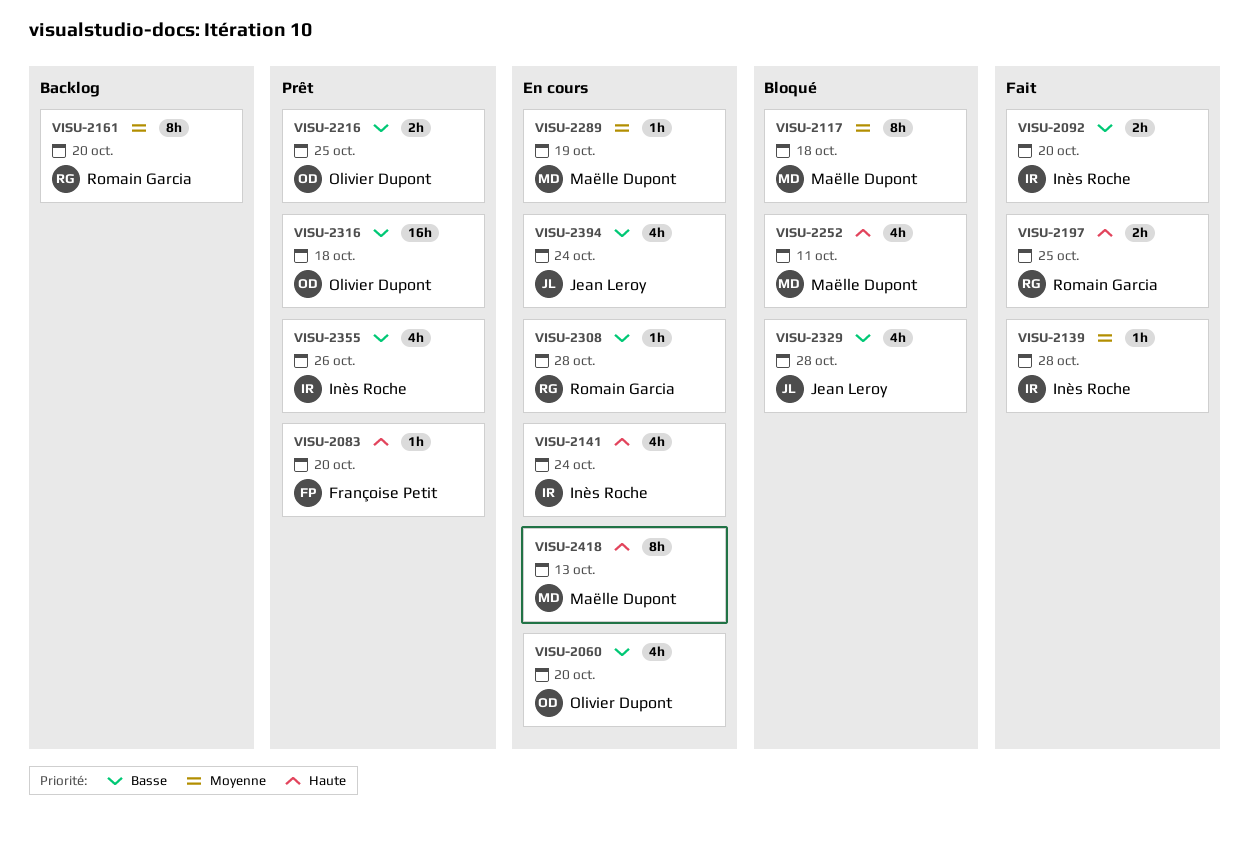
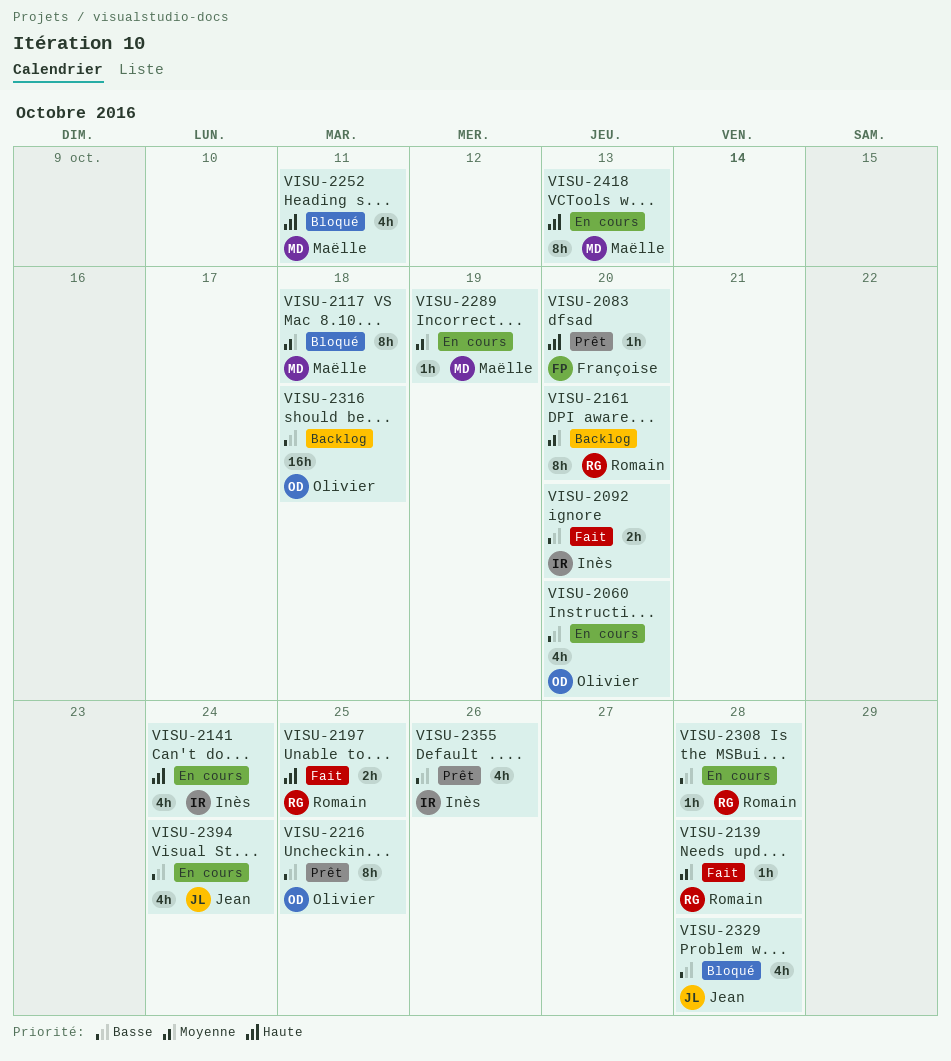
VISU-2139, owner: Inès Roche -> Romain Garcia
VISU-2216, estimate: 2h -> 8h
VISU-2316, status: Prêt -> Backlog

